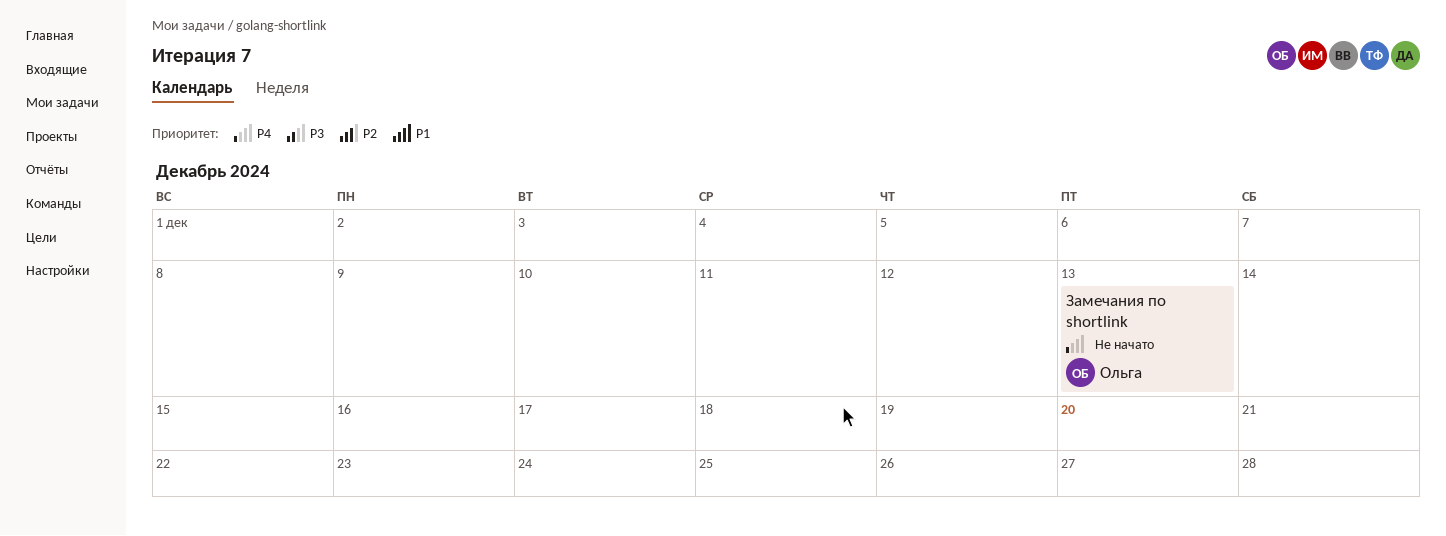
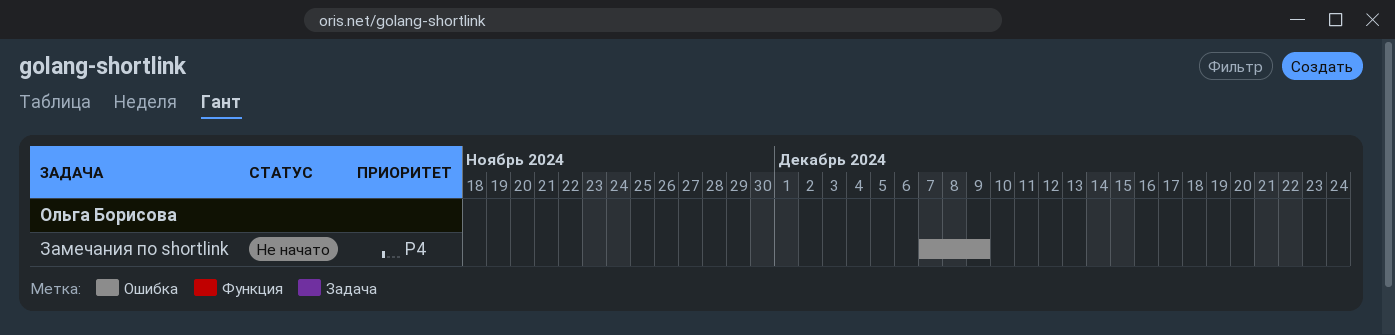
Замечания по shortlink, due: Dec 13 -> Dec 9

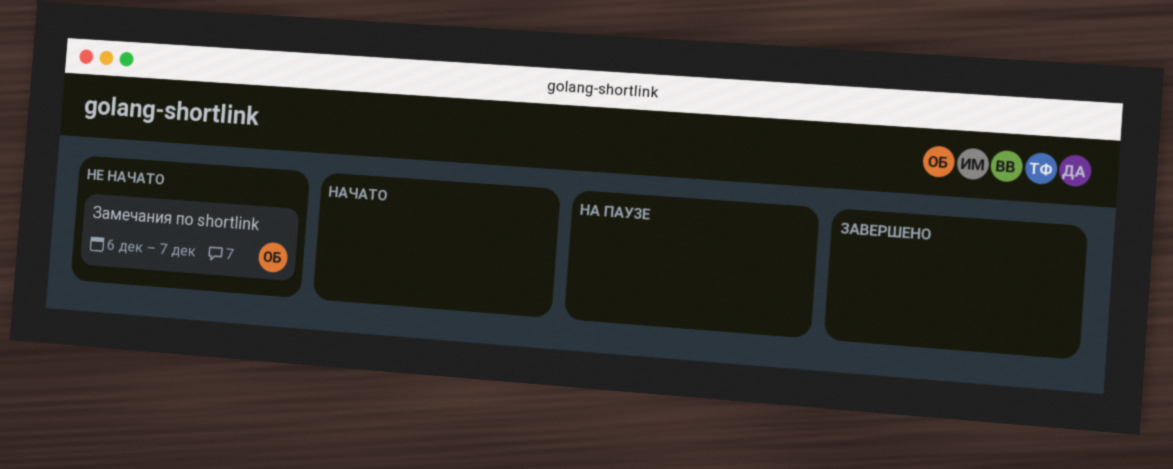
Замечания по shortlink, start: Dec 7 -> Dec 6
Замечания по shortlink, due: Dec 9 -> Dec 7

